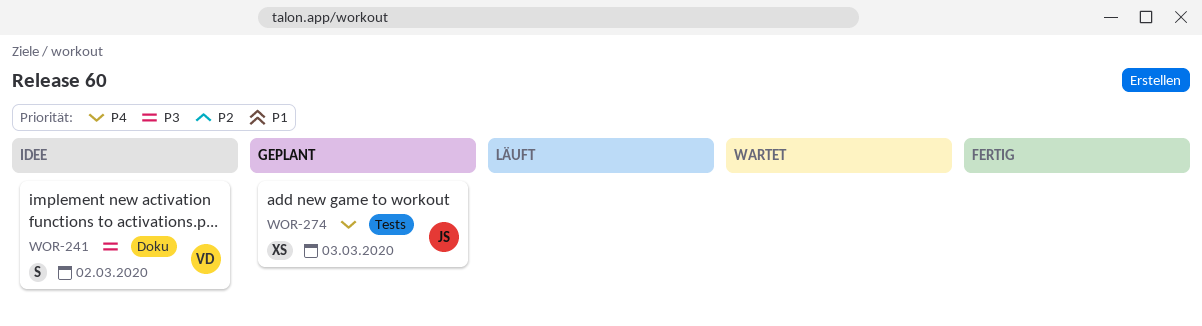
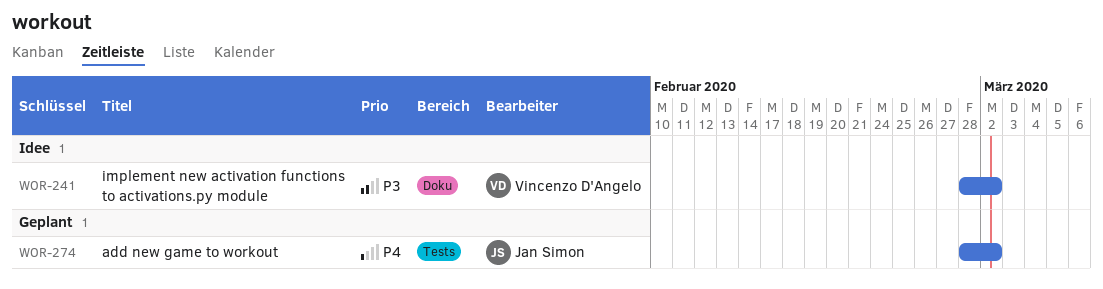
WOR-274, due: Mar 3 -> Mar 2

